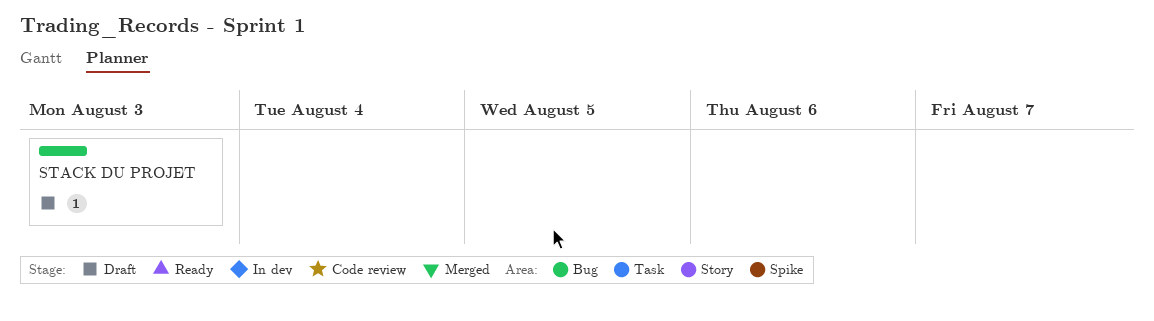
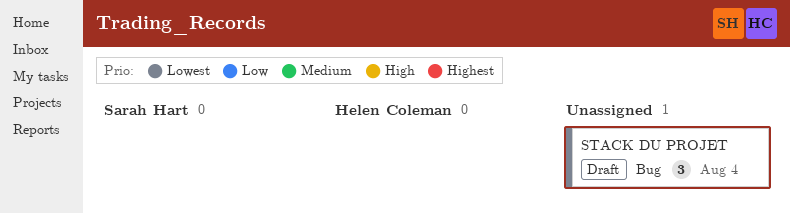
STACK DU PROJET, estimate: 1 -> 3
STACK DU PROJET, due: Aug 3 -> Aug 4

